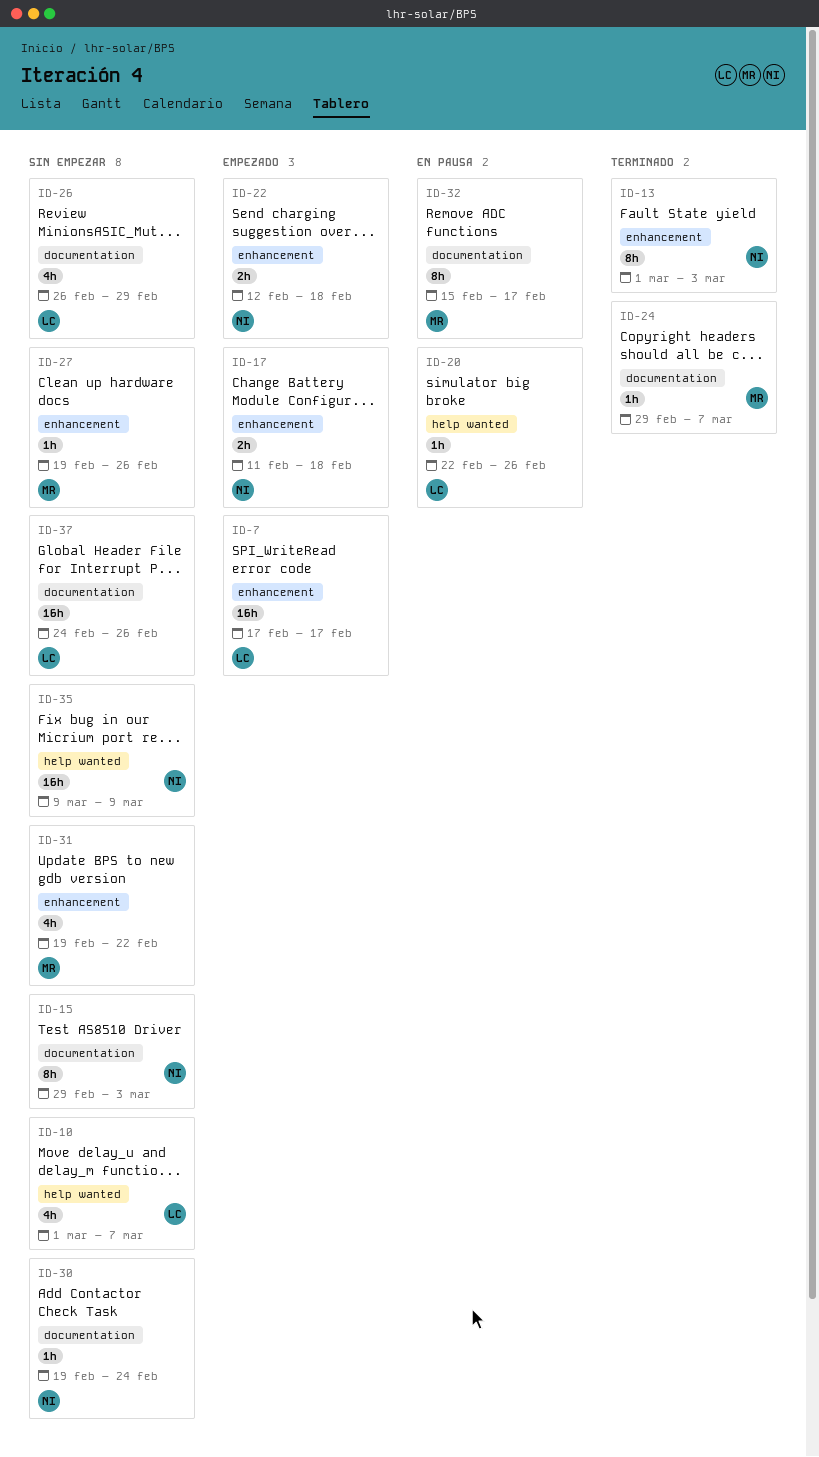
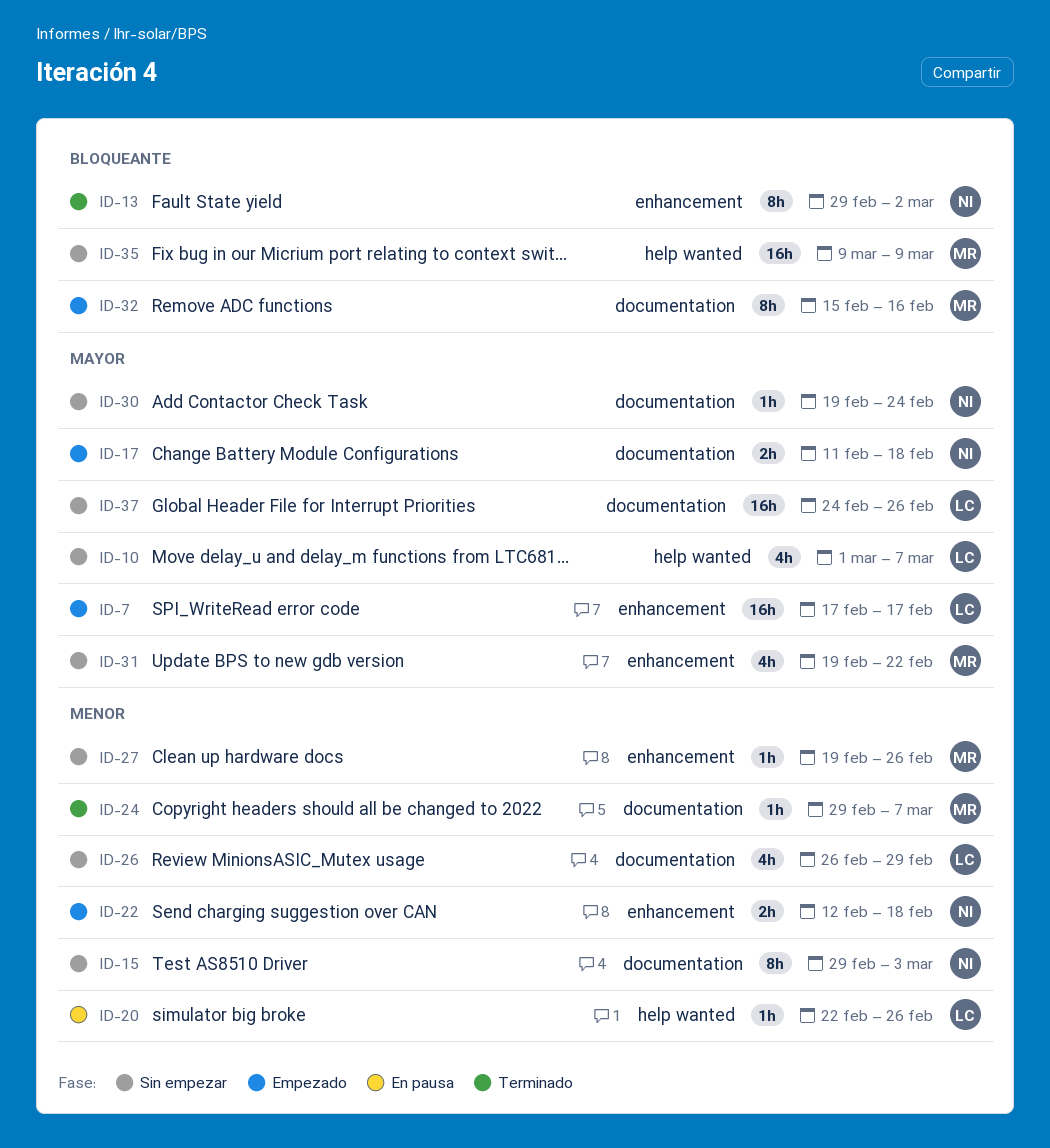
ID-13, start: Mar 1 -> Feb 29
ID-13, due: Mar 3 -> Mar 2
ID-17, label: enhancement -> documentation
ID-32, status: En pausa -> Empezado
ID-32, due: Feb 17 -> Feb 16
ID-35, owner: NI -> MR

